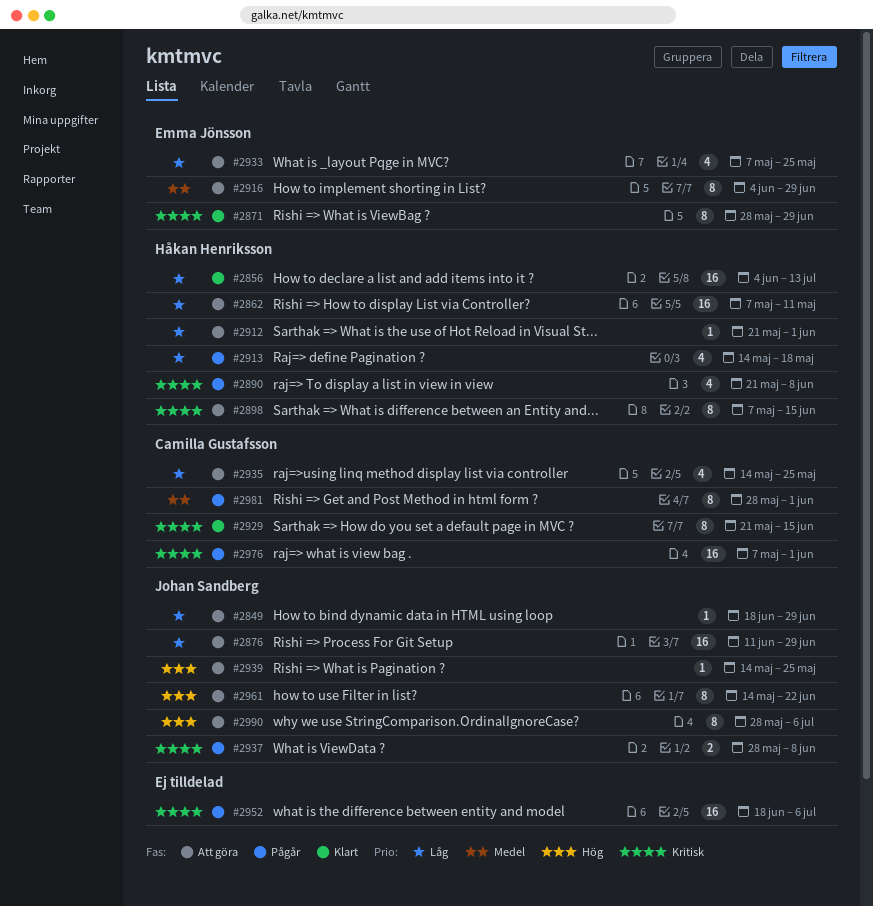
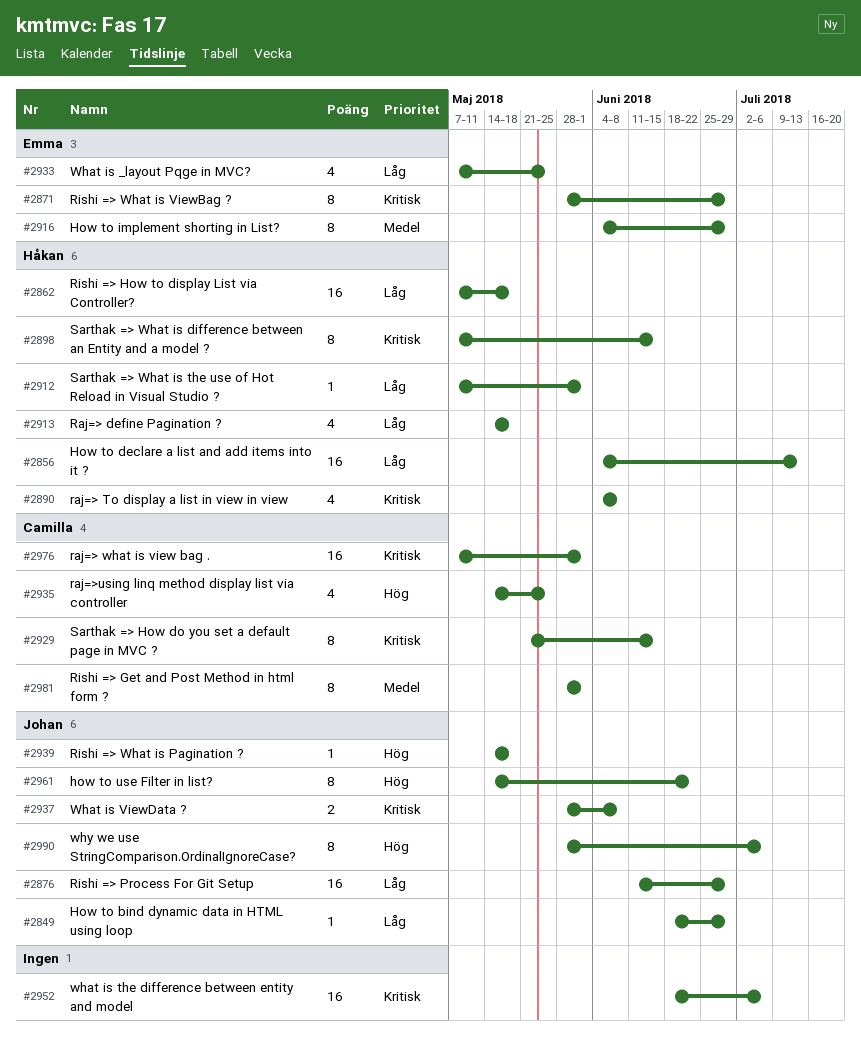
#2862, due: May 11 -> May 18
#2890, start: May 21 -> Jun 4
#2912, start: May 21 -> May 7
#2935, priority: Låg -> Hög
#2939, due: May 25 -> May 18

